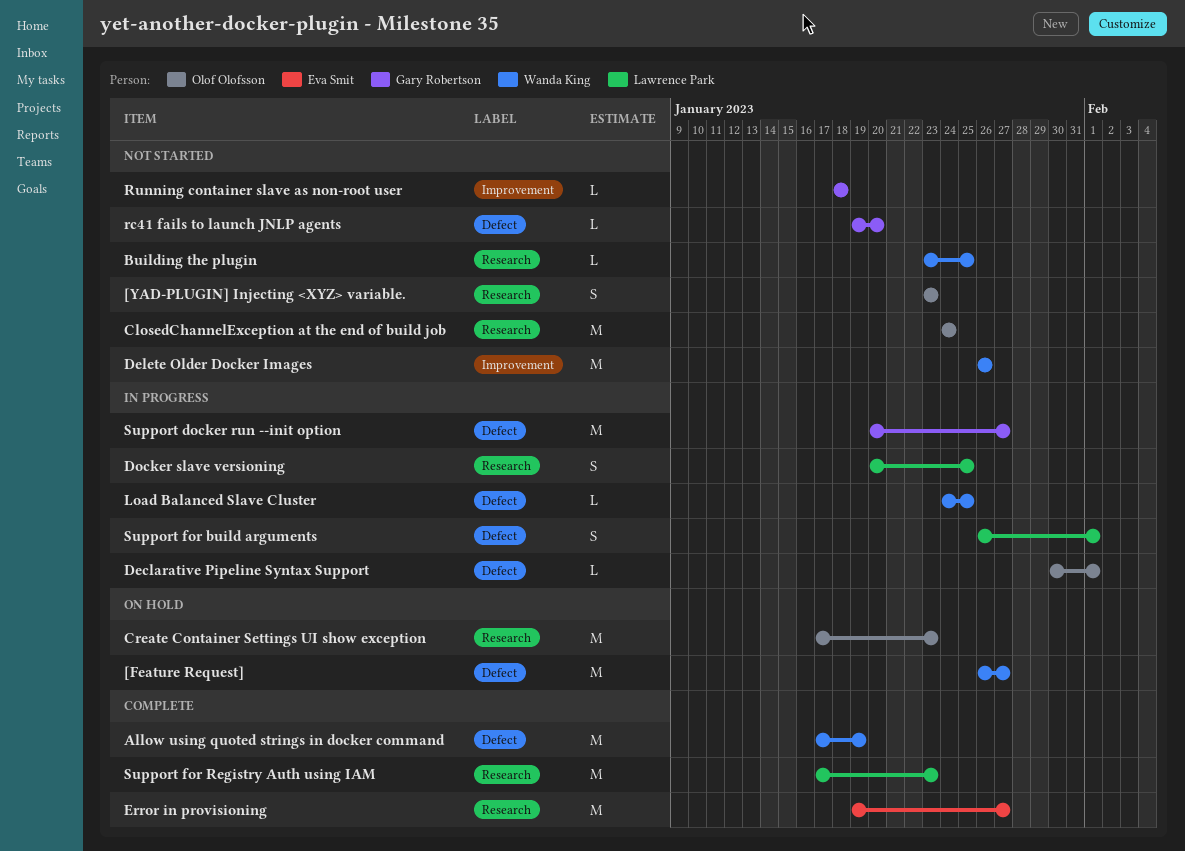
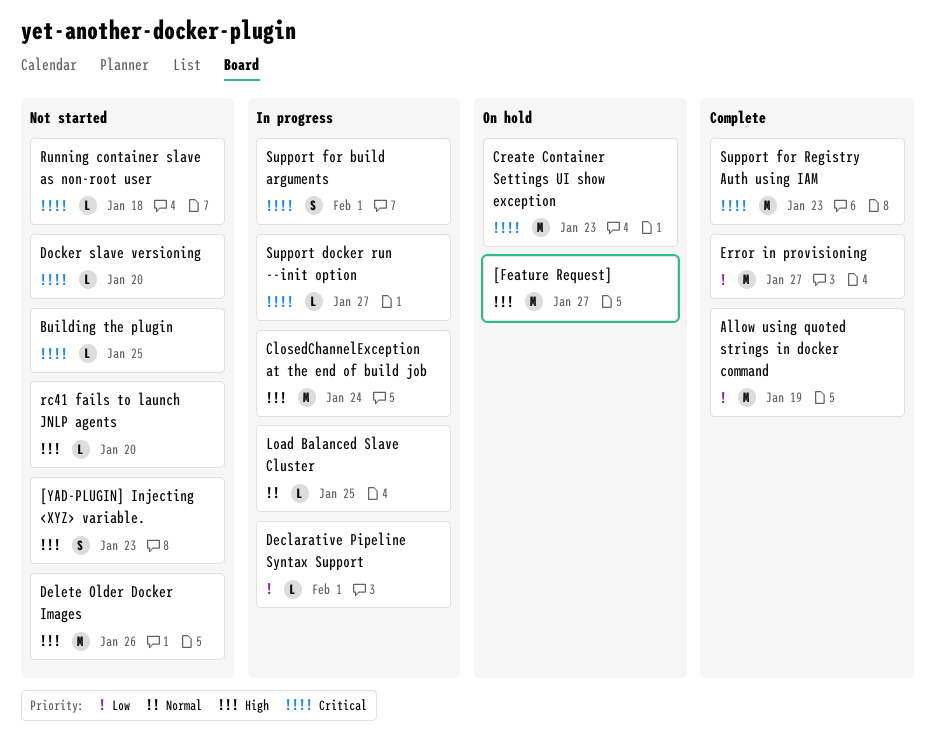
ClosedChannelException at the end of build job, status: Not started -> In progress
Docker slave versioning, status: In progress -> Not started
Docker slave versioning, estimate: S -> L
Docker slave versioning, due: Jan 25 -> Jan 20
Support docker run --init option, estimate: M -> L

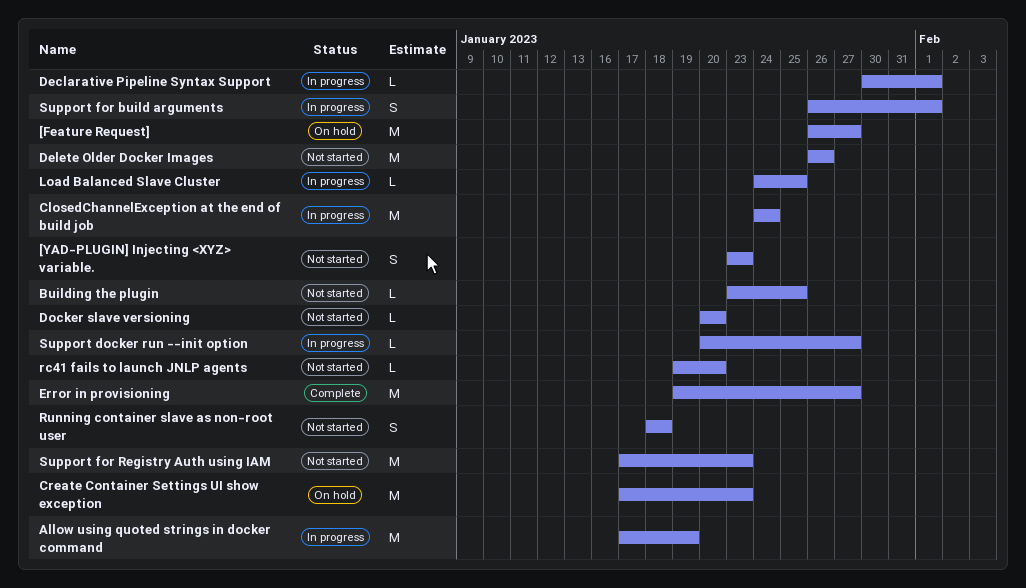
Allow using quoted strings in docker command, status: Complete -> In progress
Running container slave as non-root user, estimate: L -> S
Support for Registry Auth using IAM, status: Complete -> Not started

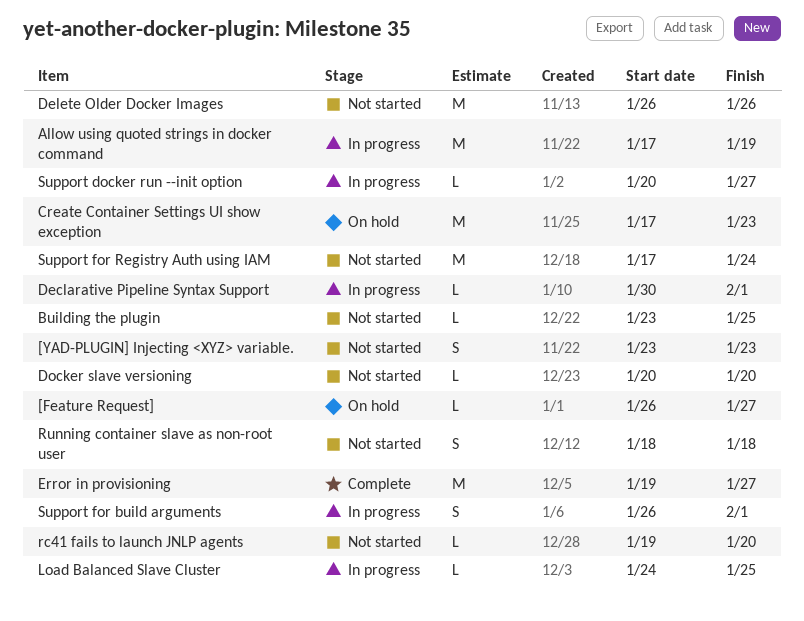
[Feature Request], estimate: M -> L
ClosedChannelException at the end of build job: present -> none
Support for Registry Auth using IAM, due: Jan 23 -> Jan 24

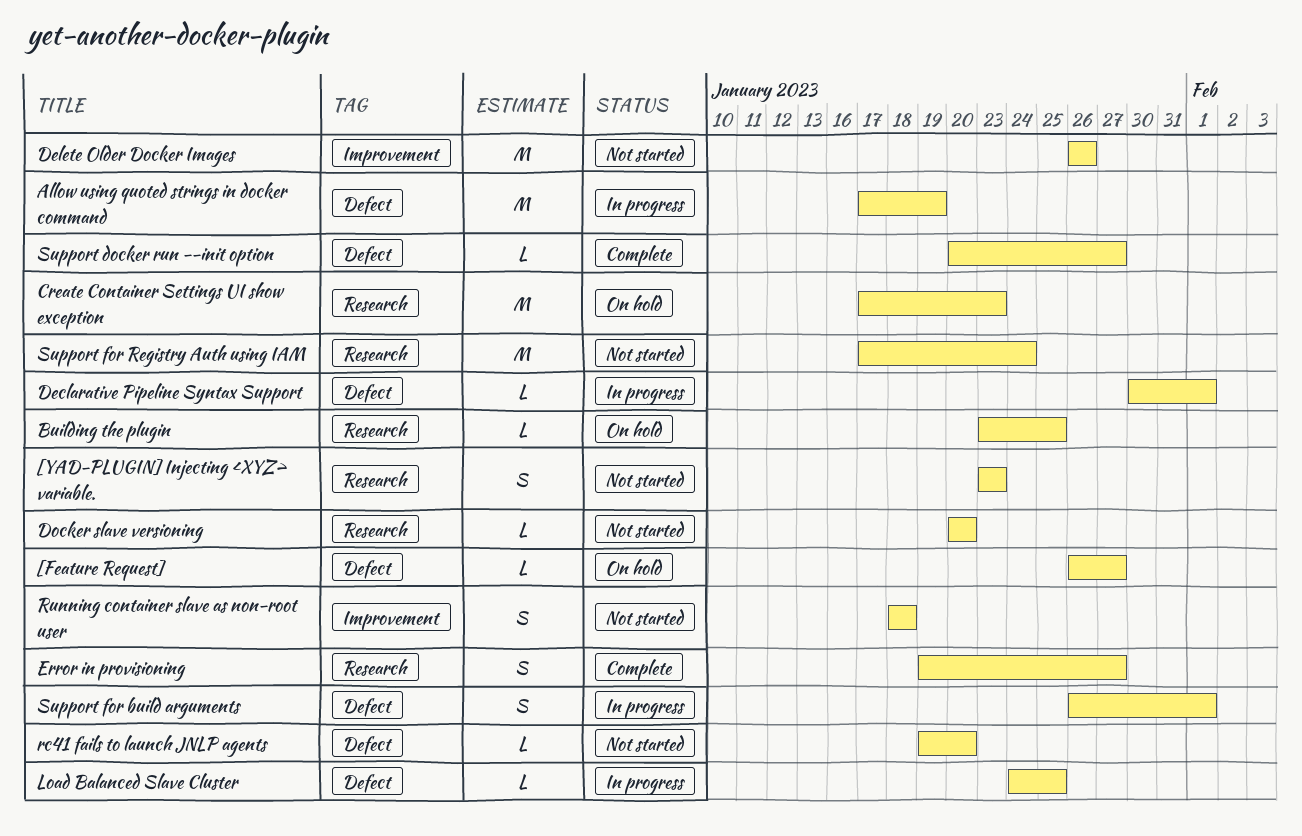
Building the plugin, status: Not started -> On hold
Error in provisioning, estimate: M -> S
Support docker run --init option, status: In progress -> Complete

